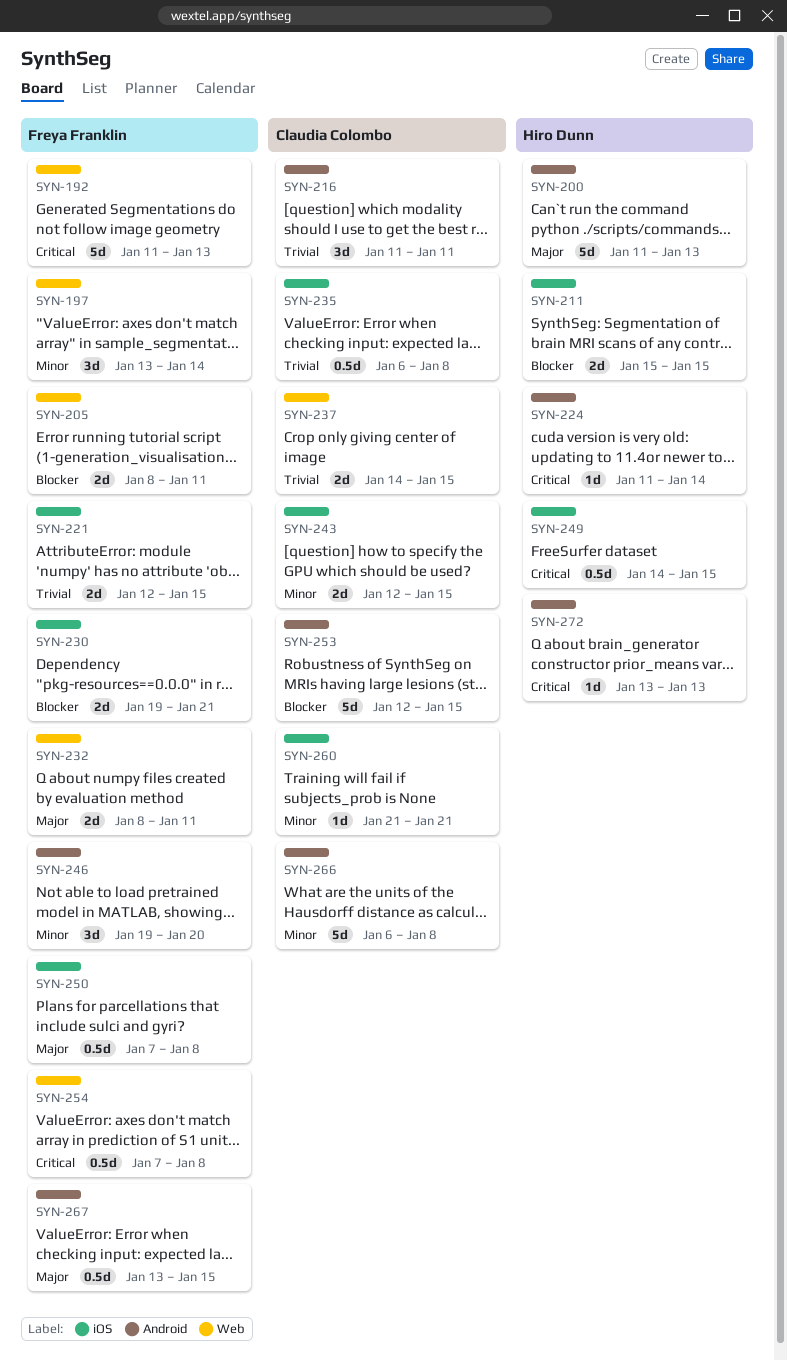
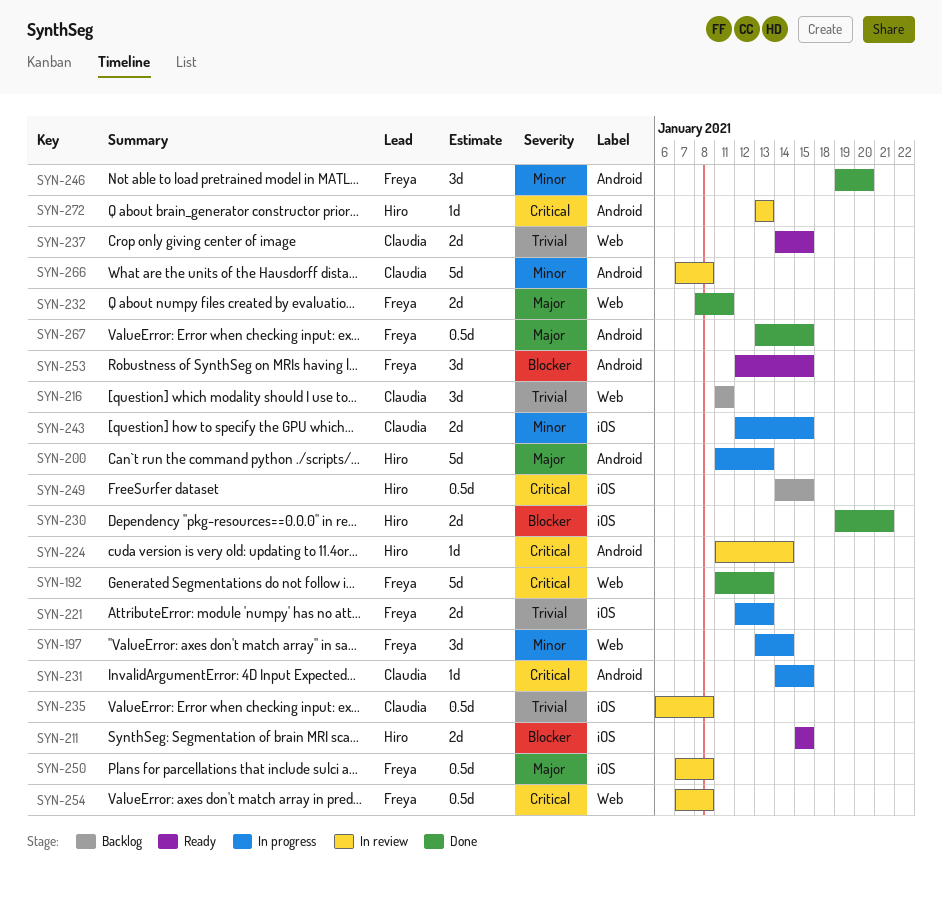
SYN-205: present -> none
SYN-216, label: Android -> Web
SYN-221, due: Jan 15 -> Jan 13
SYN-230, owner: Freya Franklin -> Hiro Dunn
SYN-231: none -> present
SYN-253, owner: Claudia Colombo -> Freya Franklin
SYN-253, estimate: 5d -> 3d
SYN-260: present -> none
SYN-266, start: Jan 6 -> Jan 7

